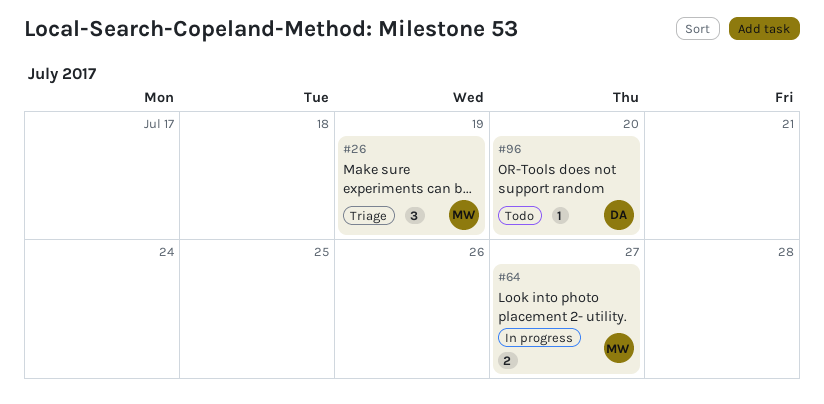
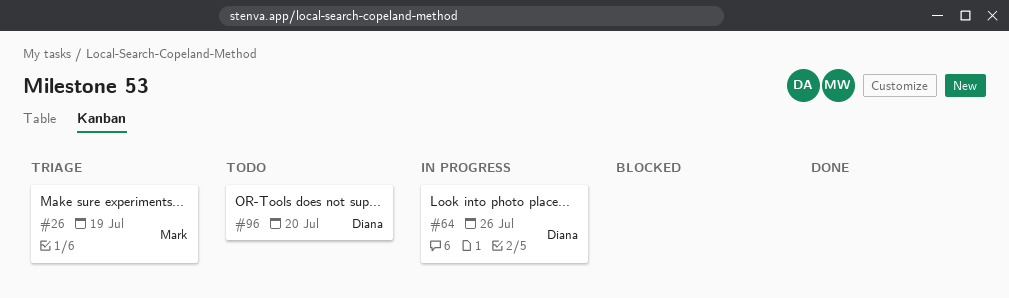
#64, owner: Mark -> Diana
#64, due: Jul 27 -> Jul 26

